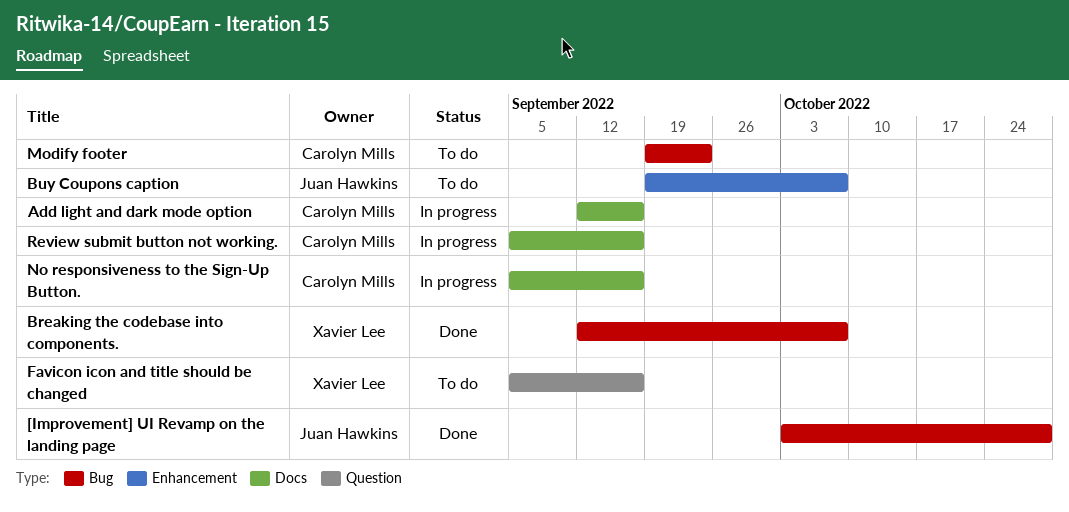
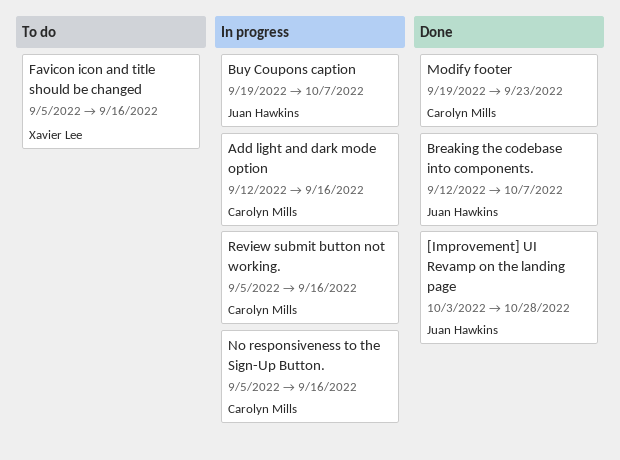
Breaking the codebase into components., owner: Xavier Lee -> Juan Hawkins
Buy Coupons caption, status: To do -> In progress
Modify footer, status: To do -> Done

